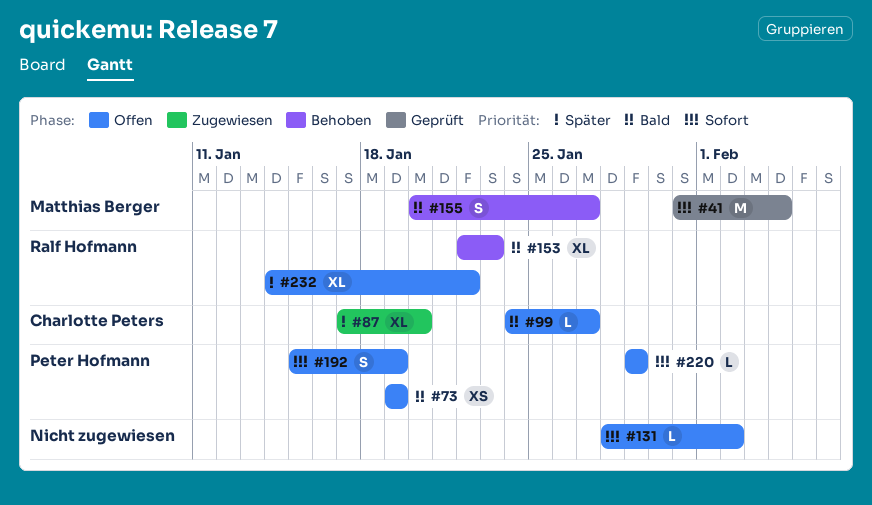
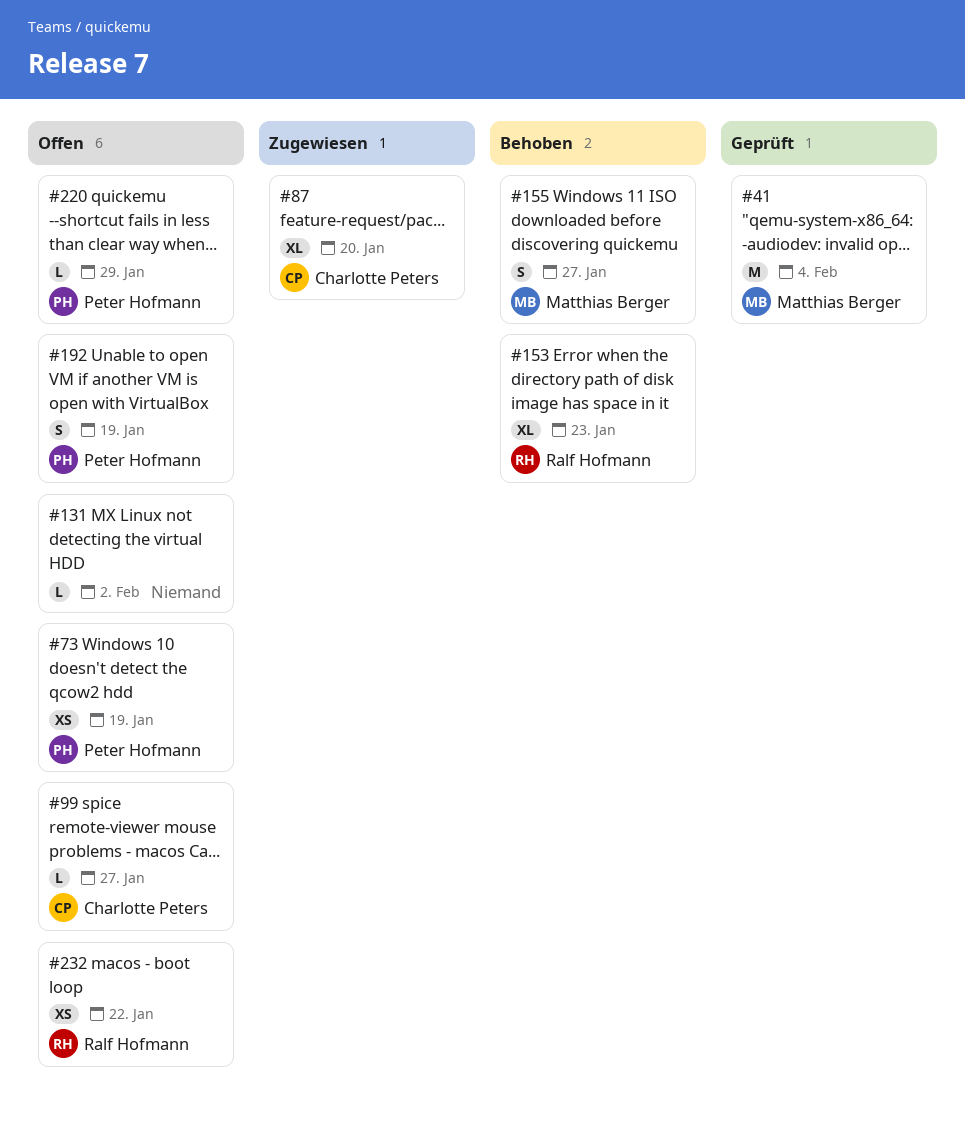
#232, estimate: XL -> XS

